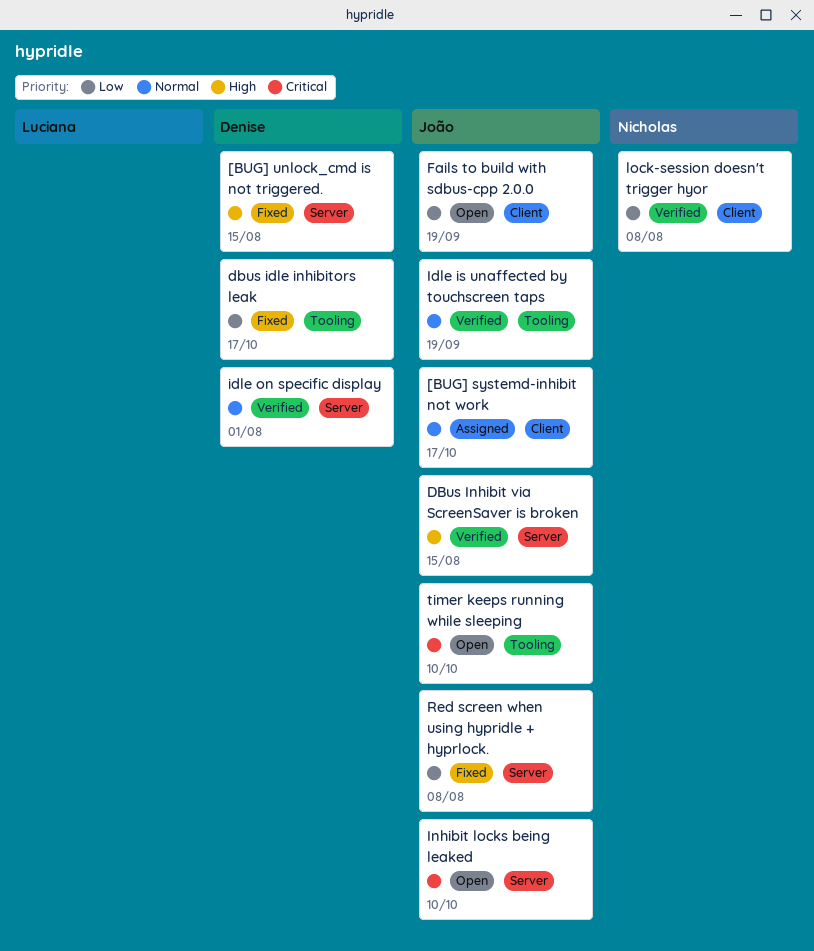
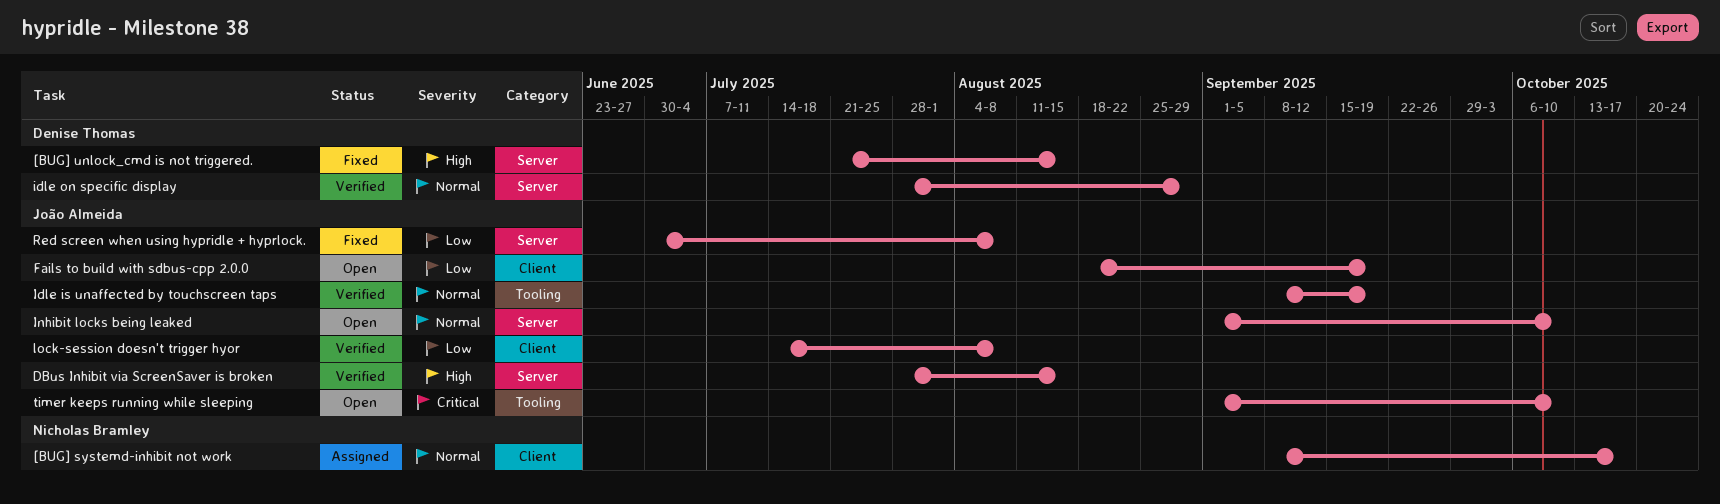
[BUG] systemd-inhibit not work, owner: João Almeida -> Nicholas Bramley
dbus idle inhibitors leak: present -> none
idle on specific display, due: Aug 1 -> Aug 29
Inhibit locks being leaked, priority: Critical -> Normal
lock-session doesn't trigger hyor, owner: Nicholas Bramley -> João Almeida

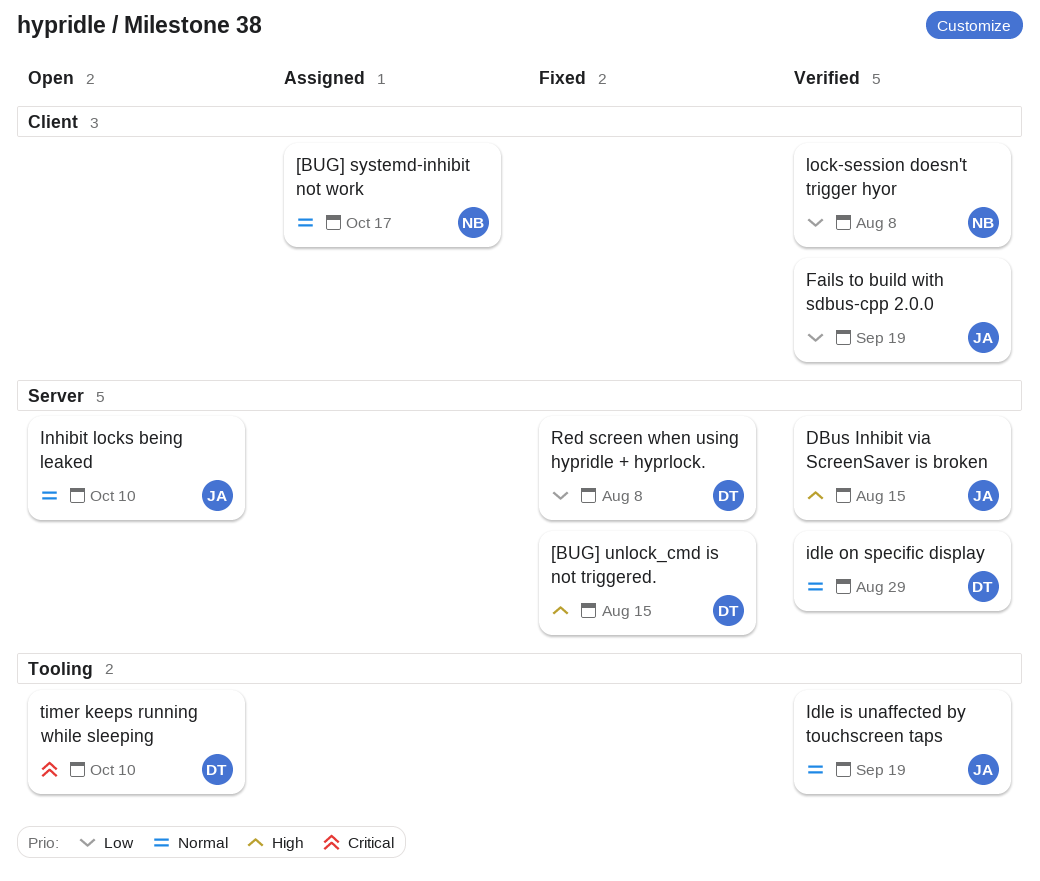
Fails to build with sdbus-cpp 2.0.0, status: Open -> Verified
lock-session doesn't trigger hyor, owner: João Almeida -> Nicholas Bramley
Red screen when using hypridle + hyprlock., owner: João Almeida -> Denise Thomas
timer keeps running while sleeping, owner: João Almeida -> Denise Thomas

